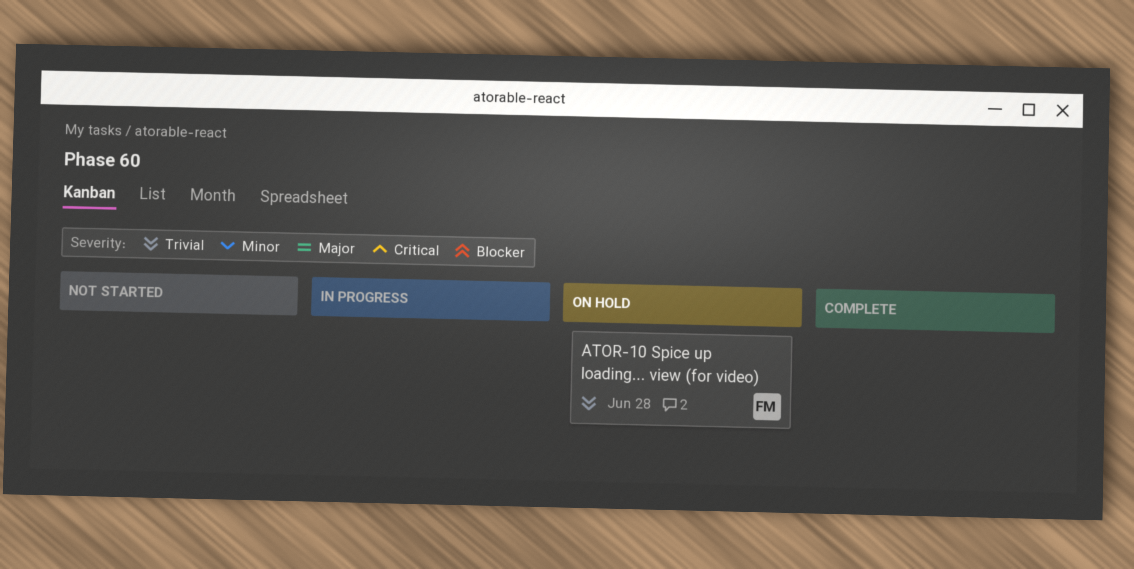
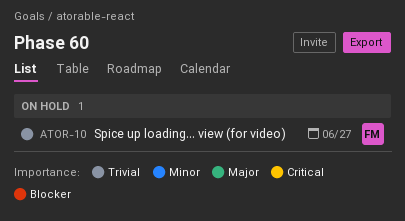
ATOR-10, due: Jun 28 -> Jun 27

